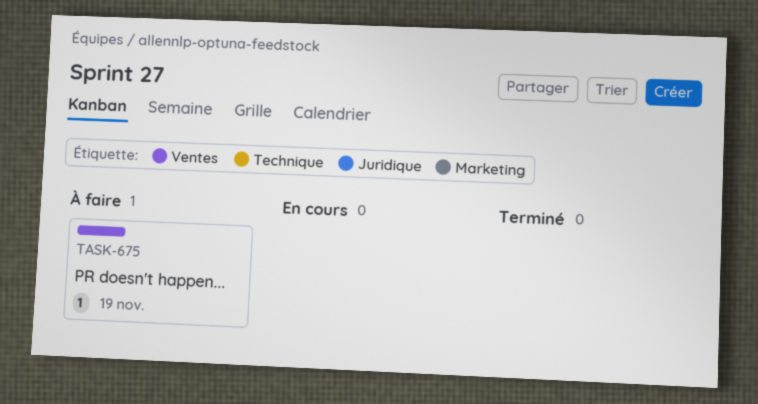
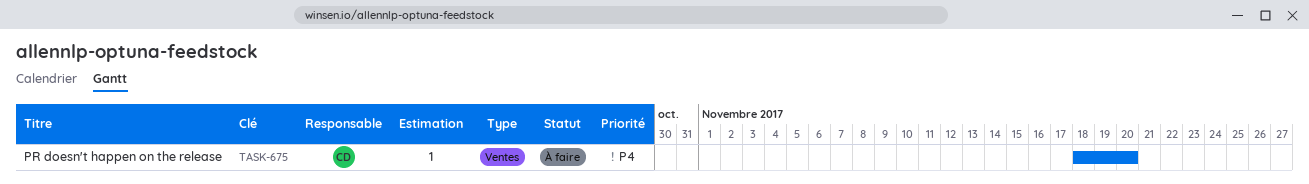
TASK-675, due: Nov 19 -> Nov 20

